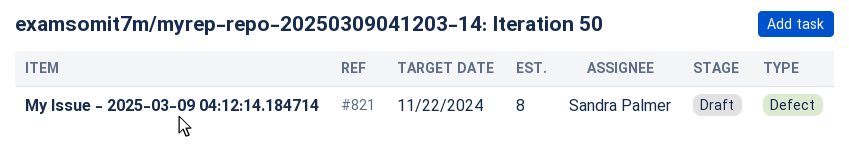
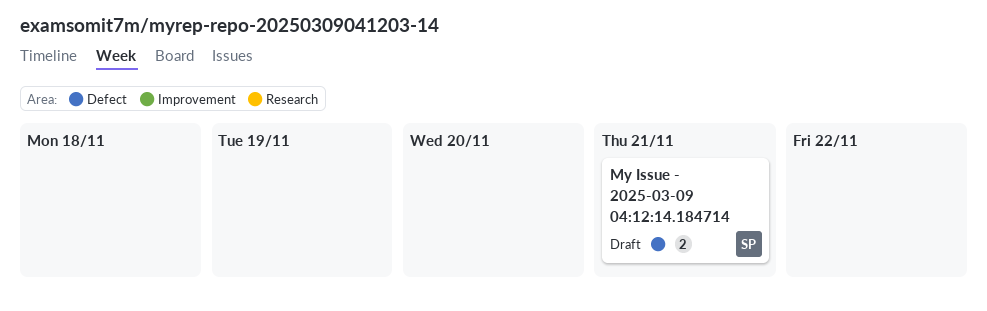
My Issue - 2025-03-09 04:12:14.184714, estimate: 8 -> 2
My Issue - 2025-03-09 04:12:14.184714, due: Nov 22 -> Nov 21

